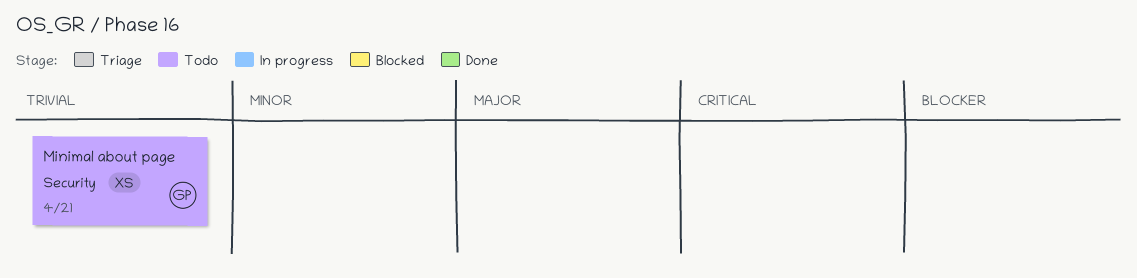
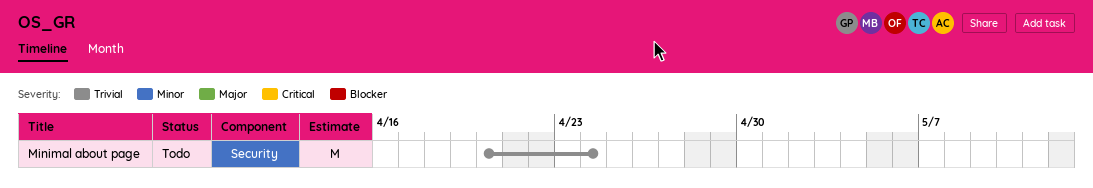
Minimal about page, estimate: XS -> M
Minimal about page, due: Apr 21 -> Apr 24

